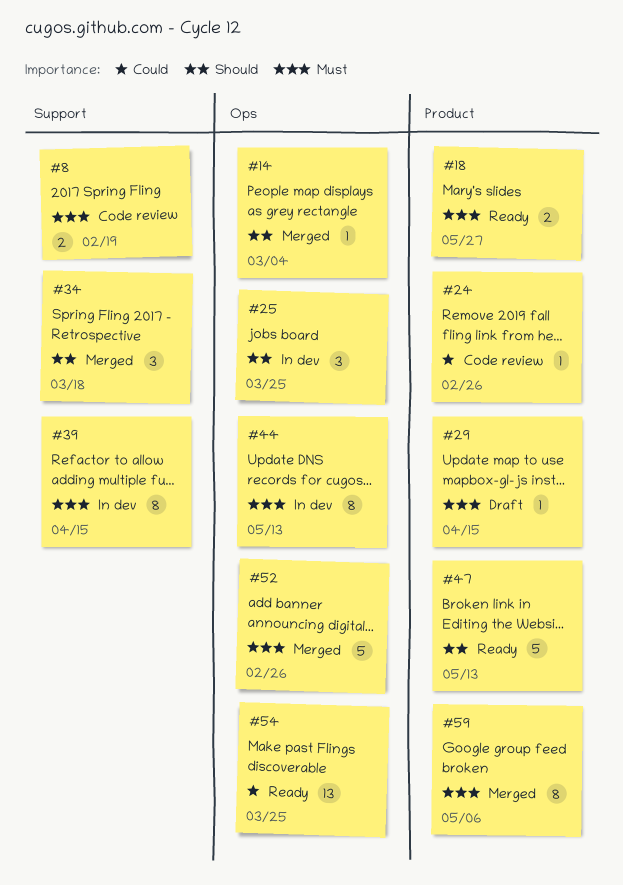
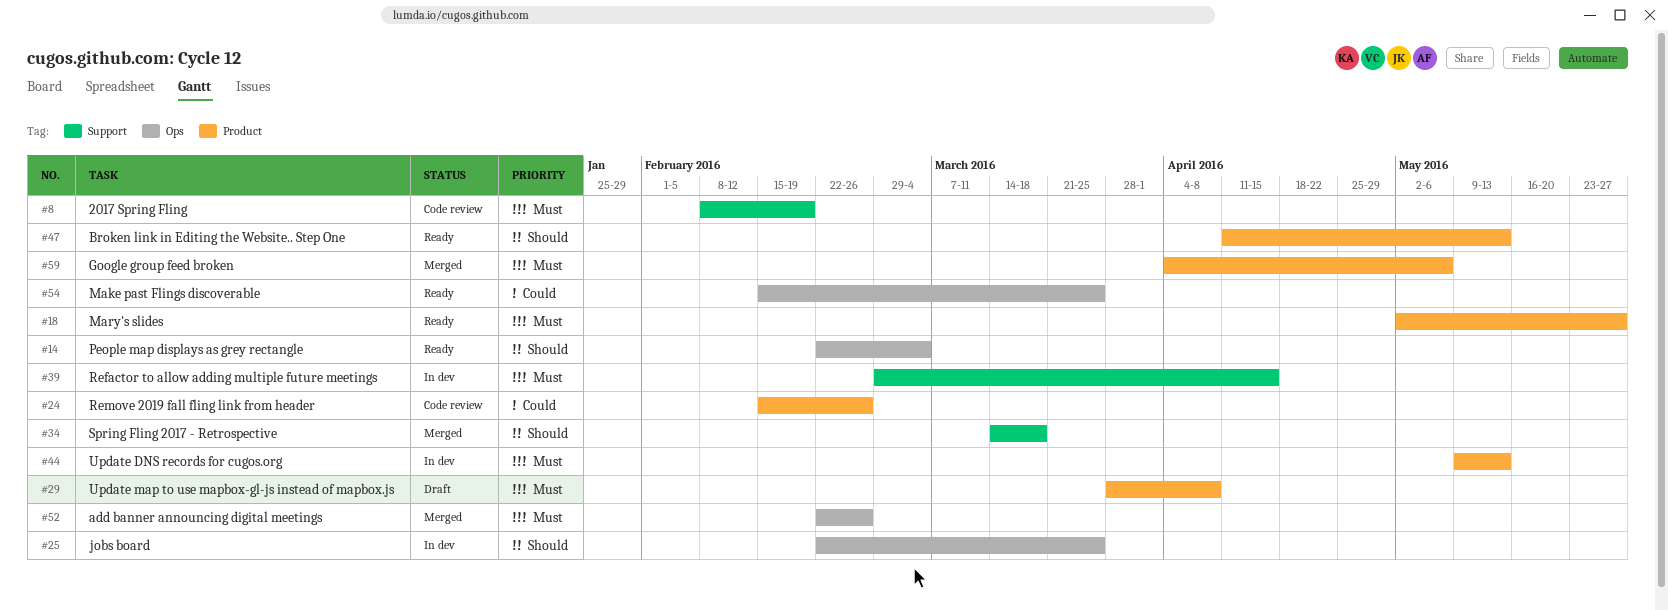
#14, status: Merged -> Ready
#29, due: Apr 15 -> Apr 8
#44, label: Ops -> Product

